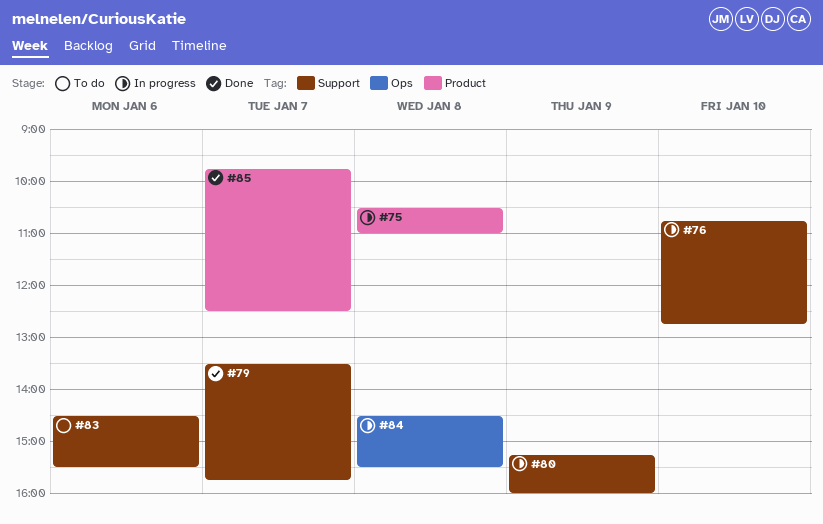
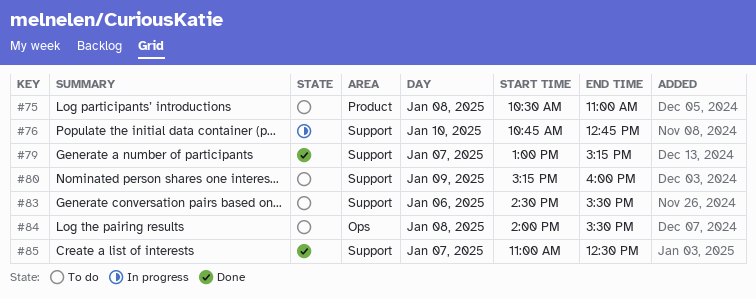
#75, status: In progress -> To do
#79, begins: 13:30 -> 13:00
#79, ends: 15:45 -> 15:15
#80, status: In progress -> To do
#84, status: In progress -> To do
#84, begins: 14:30 -> 14:00
#85, label: Product -> Support
#85, begins: 09:45 -> 11:00

